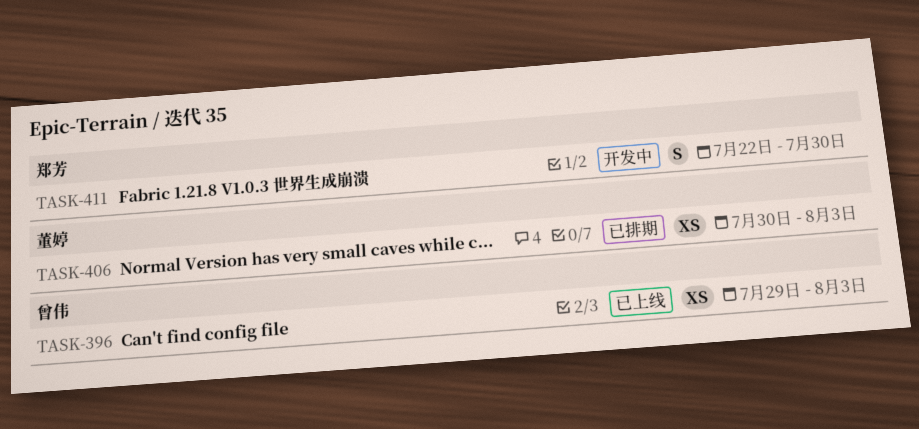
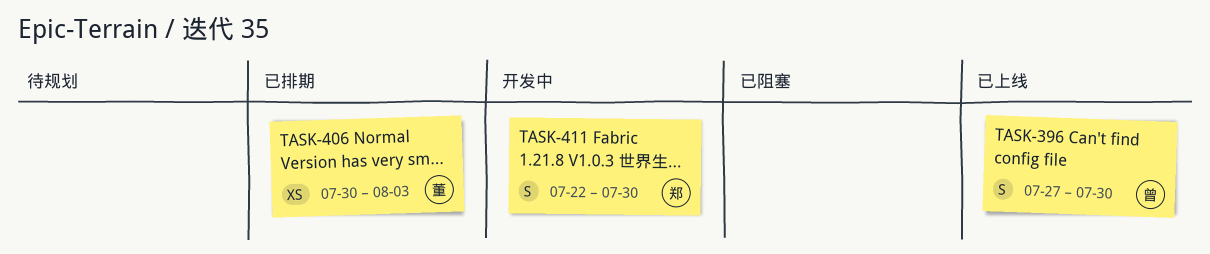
TASK-396, estimate: XS -> S
TASK-396, start: Jul 29 -> Jul 27
TASK-396, due: Aug 3 -> Jul 30

